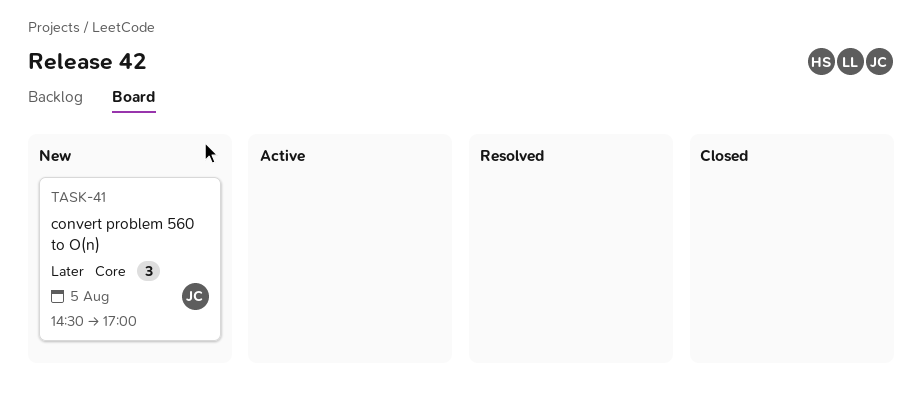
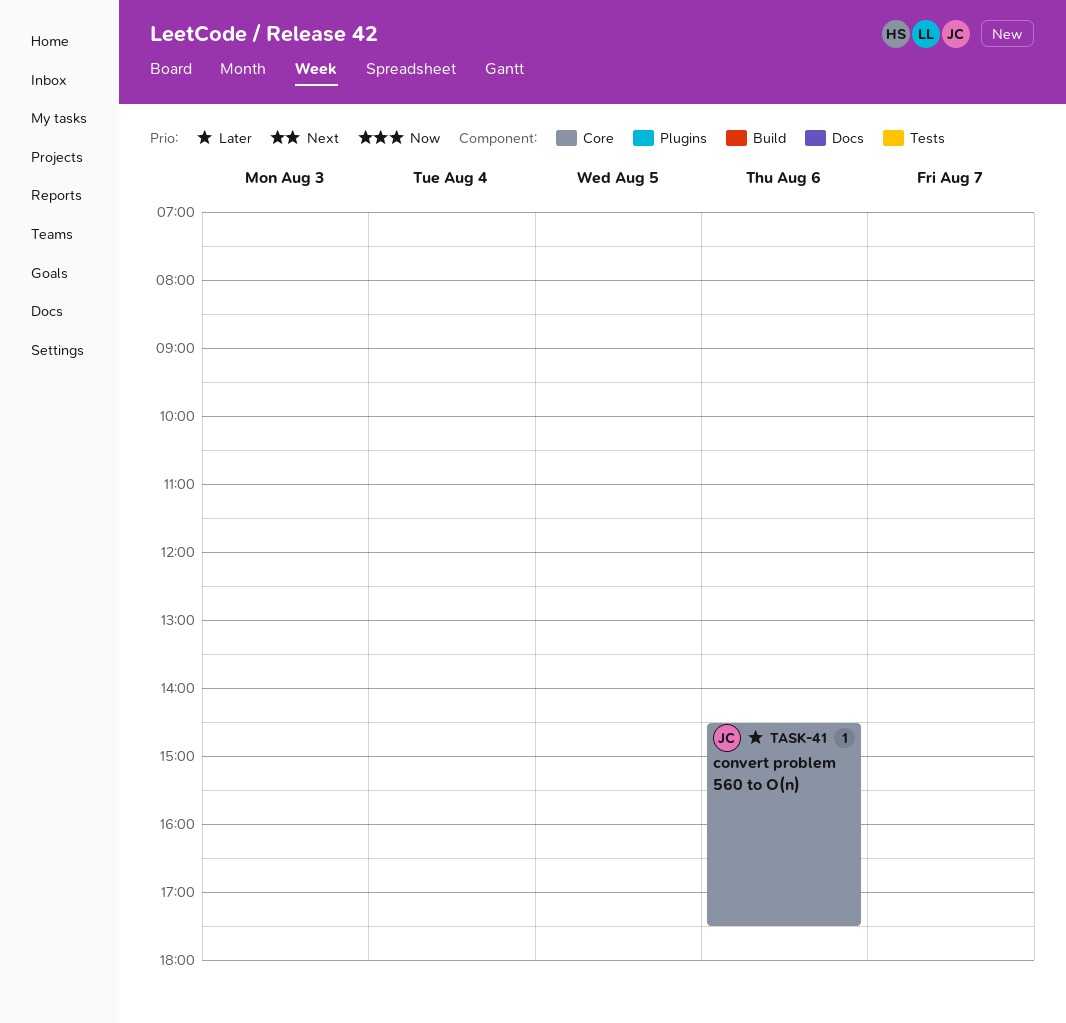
TASK-41, estimate: 3 -> 1
TASK-41, day: Aug 5 -> Aug 6
TASK-41, ends: 17:00 -> 17:30

